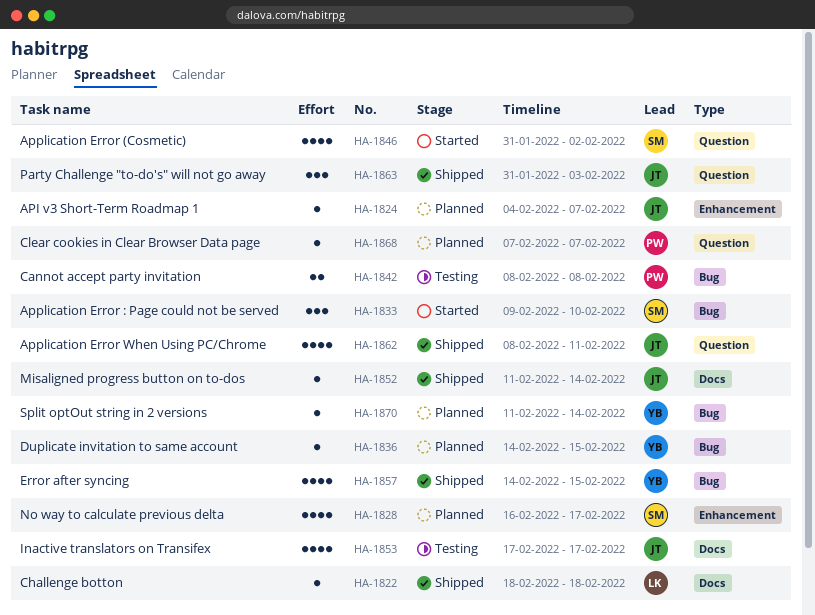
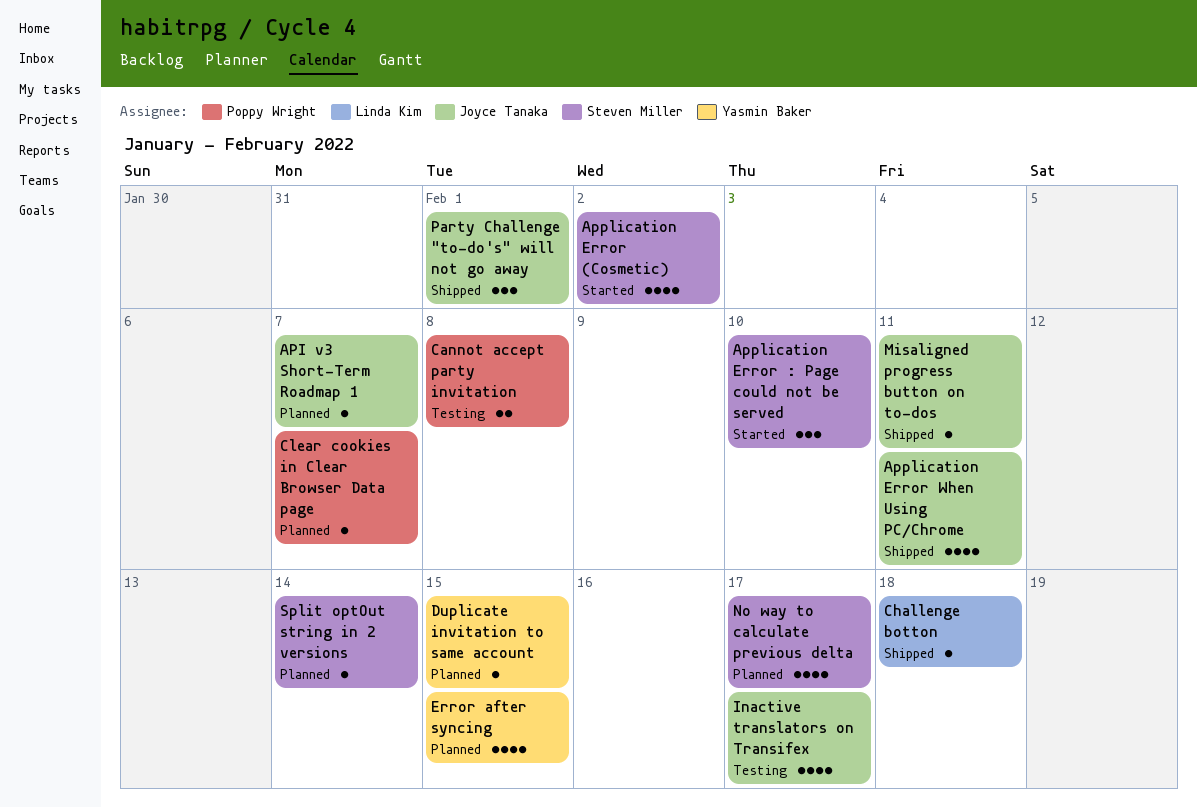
Error after syncing, status: Shipped -> Planned
Misaligned progress button on to-dos, due: Feb 14 -> Feb 11
Party Challenge "to-do's" will not go away, due: Feb 3 -> Feb 1
Split optOut string in 2 versions, owner: Yasmin Baker -> Steven Miller

